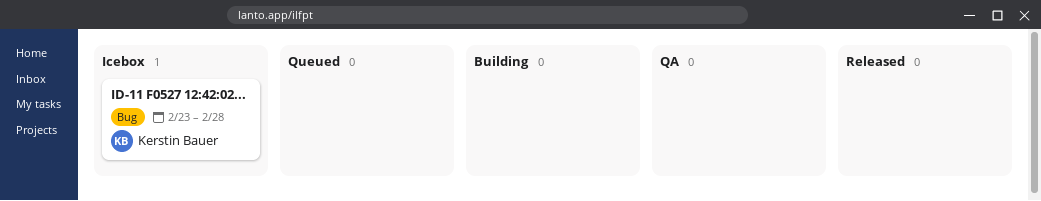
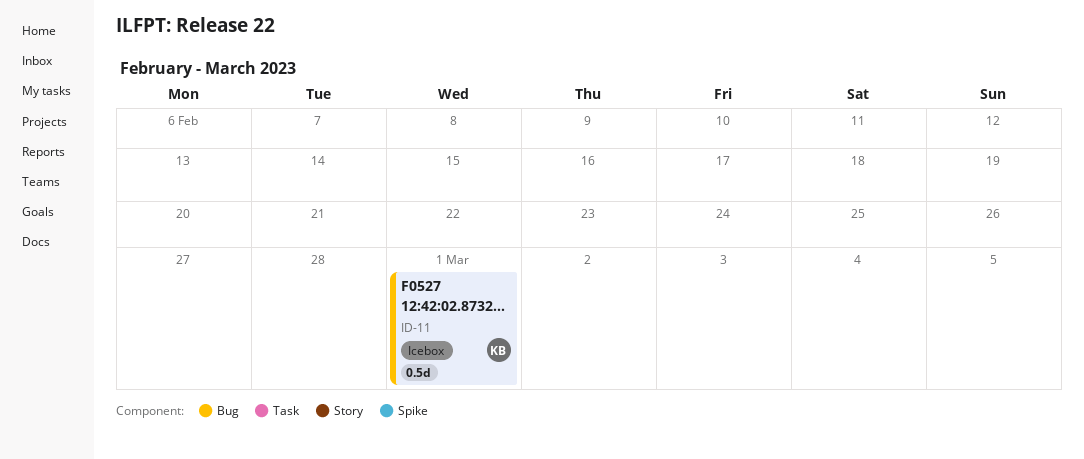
ID-11, due: Feb 28 -> Mar 1

